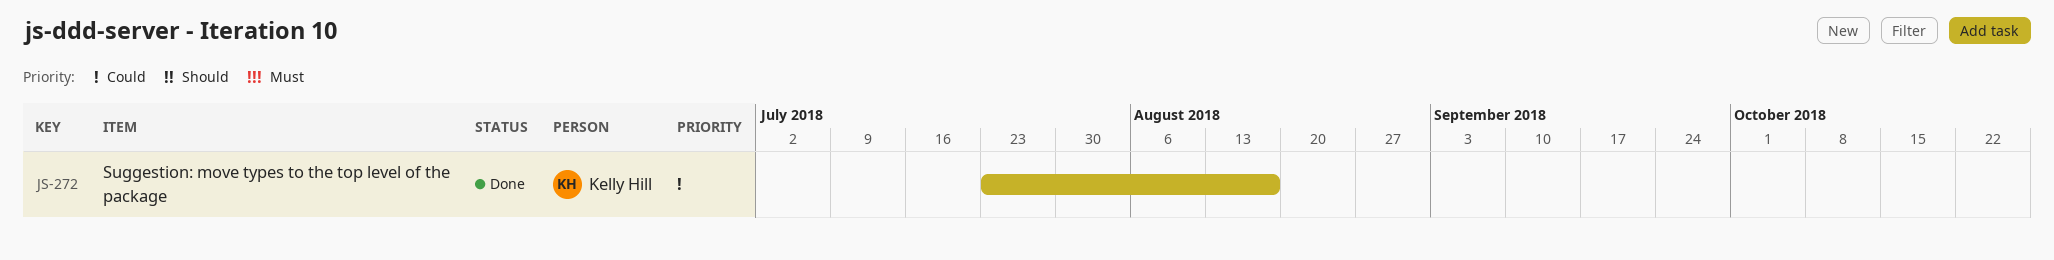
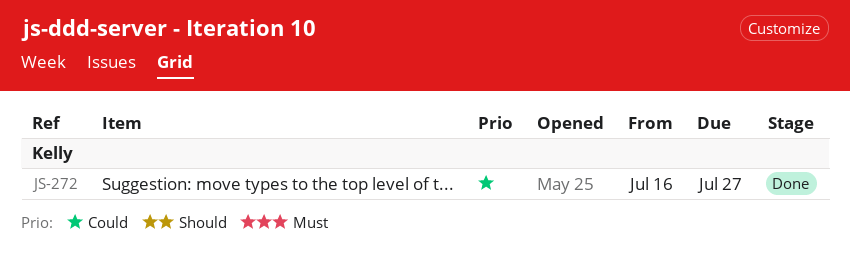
JS-272, start: Jul 23 -> Jul 16
JS-272, due: Aug 17 -> Jul 27

